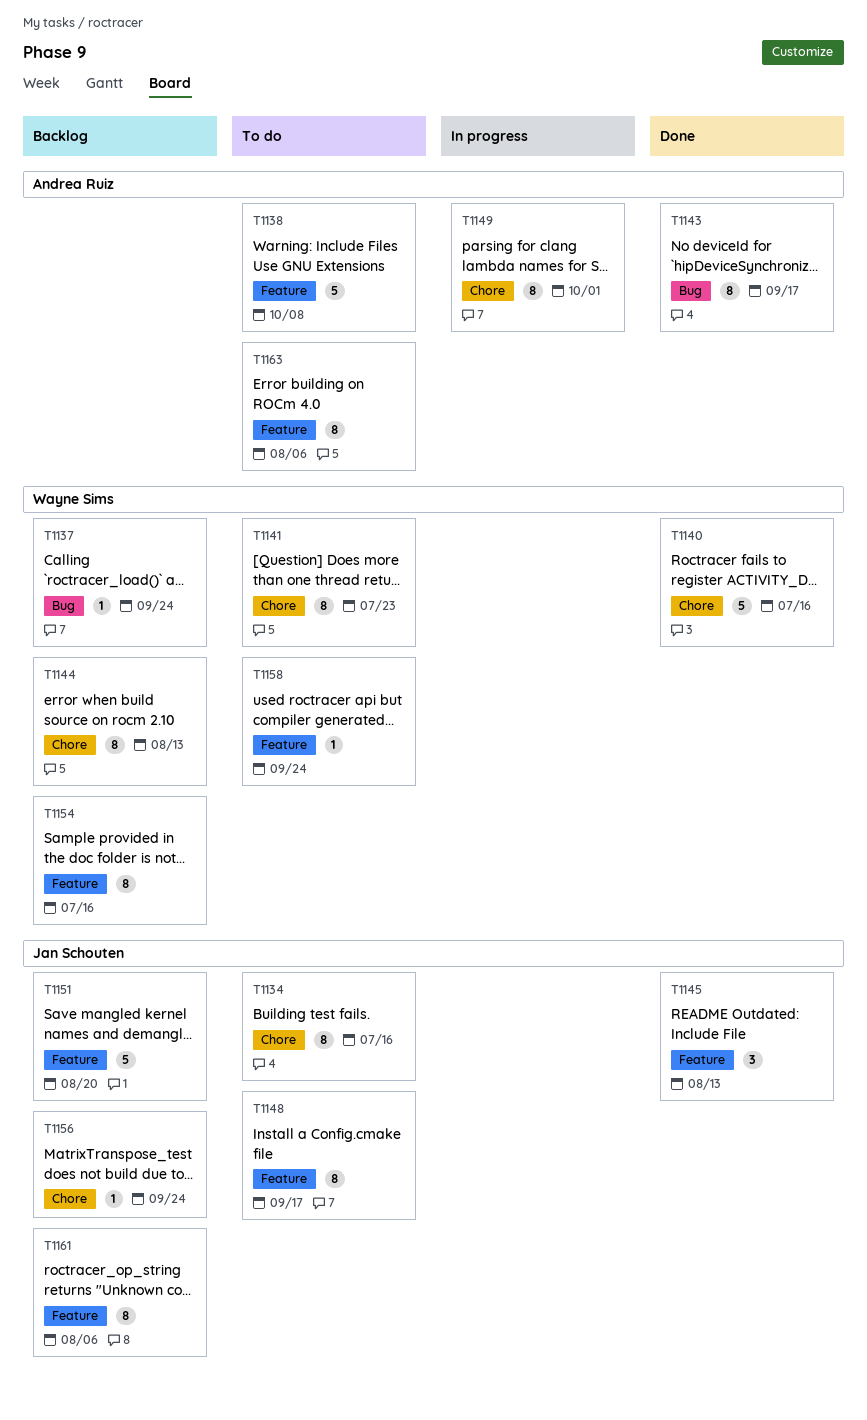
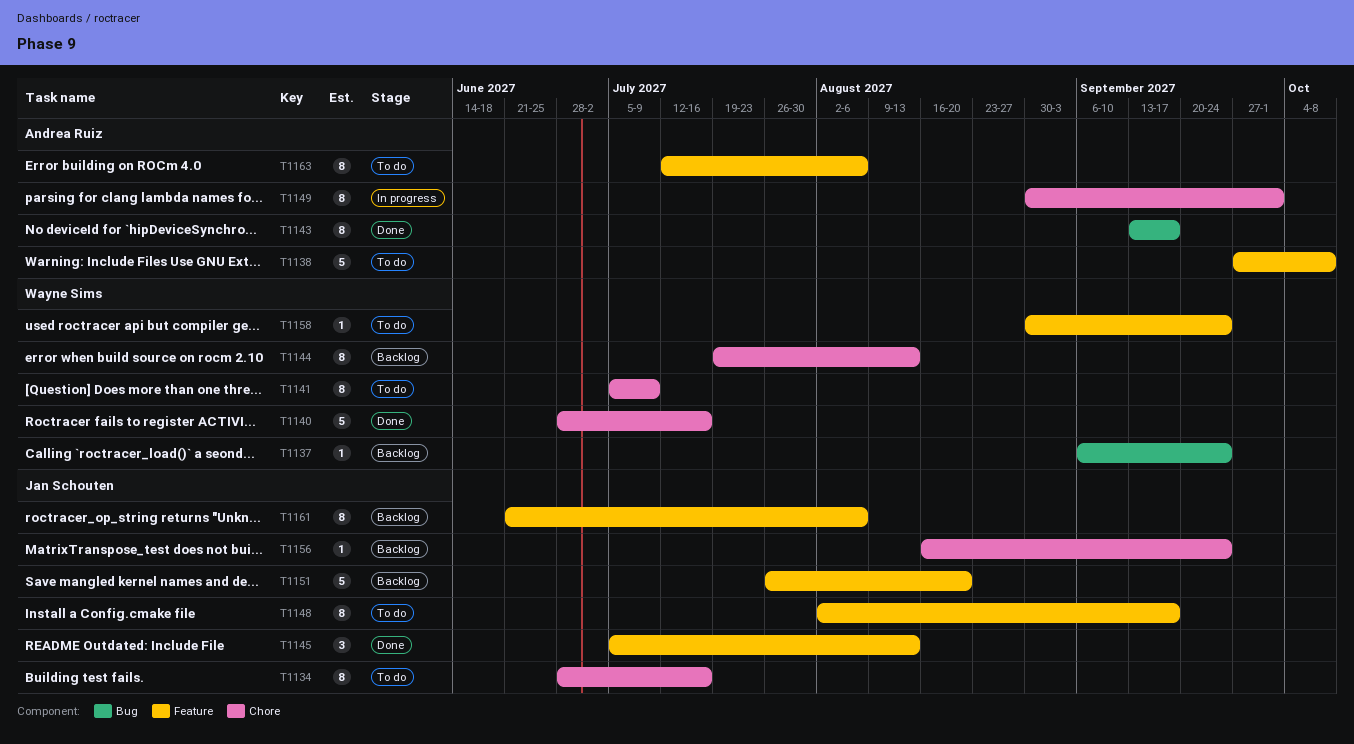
T1141, due: Jul 23 -> Jul 9
T1154: present -> none

